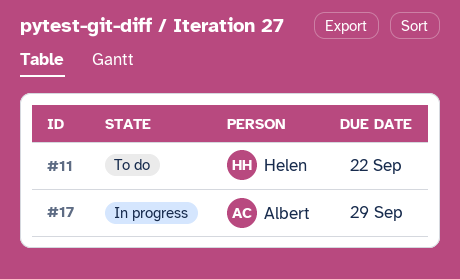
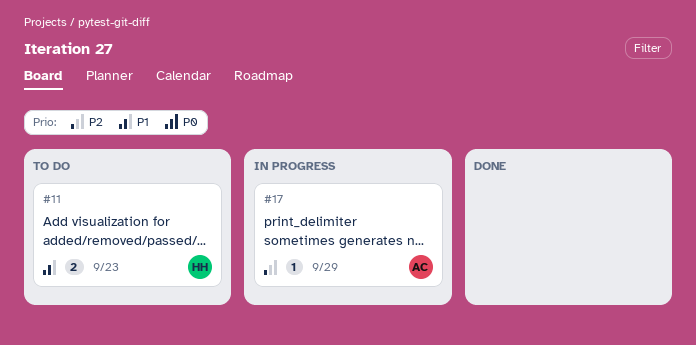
#11, due: Sep 22 -> Sep 23

